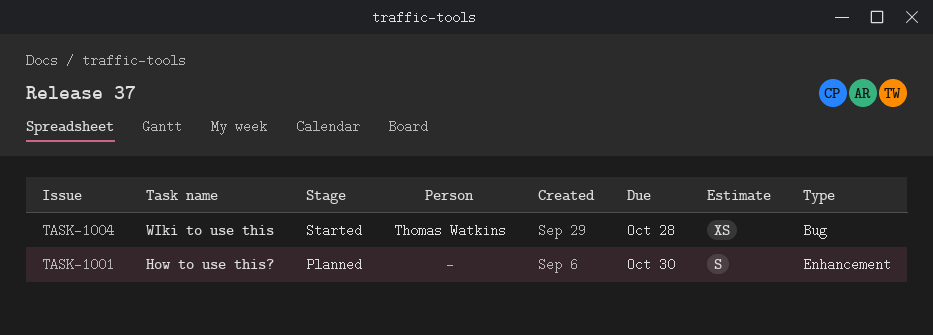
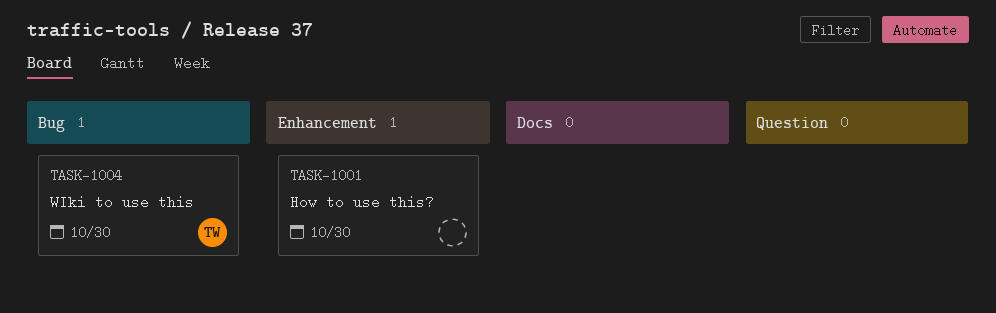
TASK-1004, due: Oct 28 -> Oct 30

